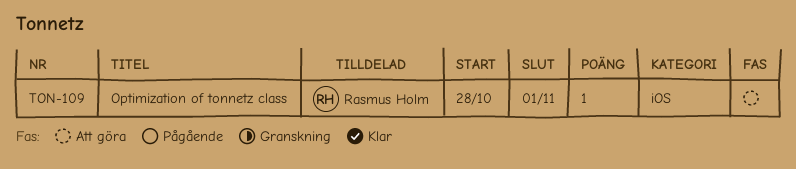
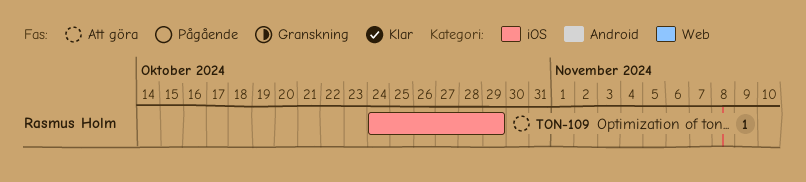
TON-109, start: Oct 28 -> Oct 24
TON-109, due: Nov 1 -> Oct 29

